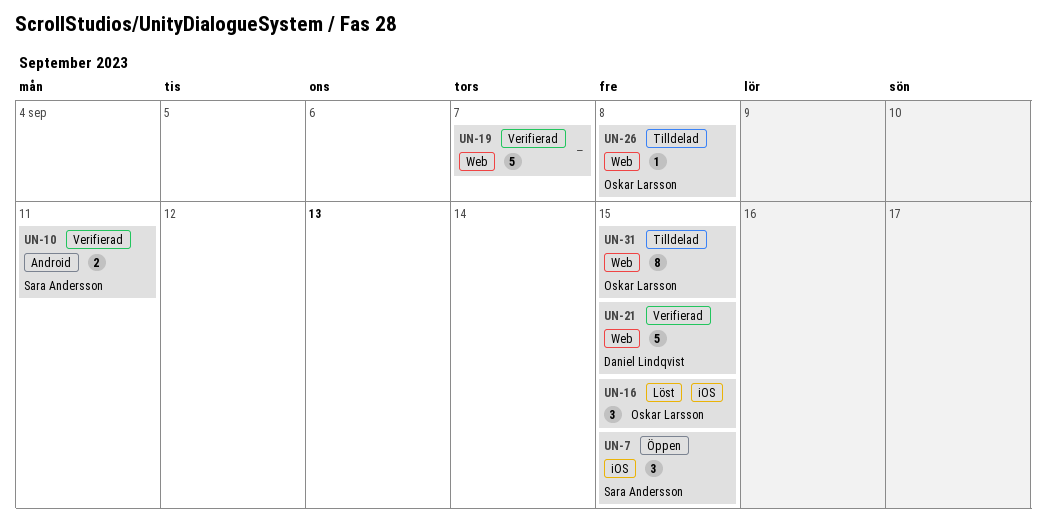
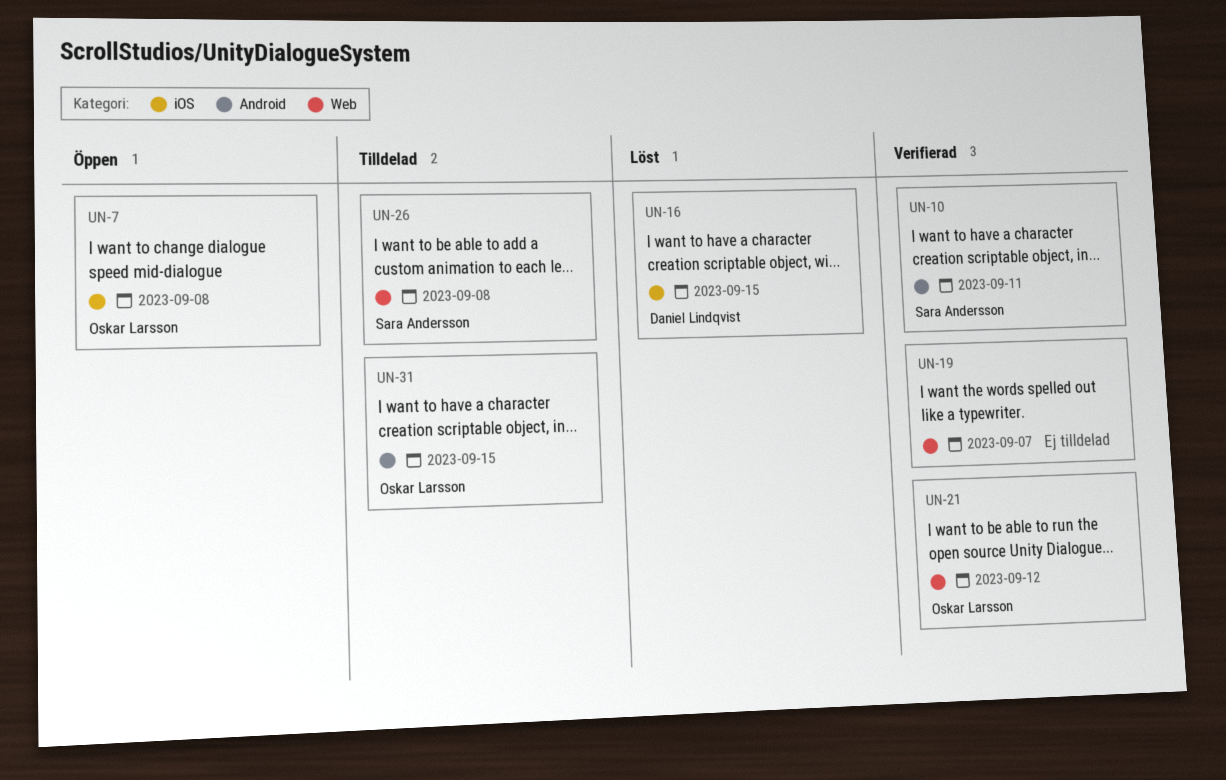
UN-7, owner: Sara Andersson -> Oskar Larsson
UN-7, due: Sep 15 -> Sep 8
UN-16, owner: Oskar Larsson -> Daniel Lindqvist
UN-21, owner: Daniel Lindqvist -> Oskar Larsson
UN-21, due: Sep 15 -> Sep 12
UN-26, owner: Oskar Larsson -> Sara Andersson
UN-31, label: Web -> Android

